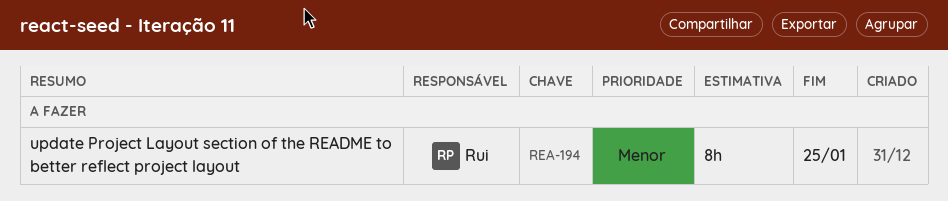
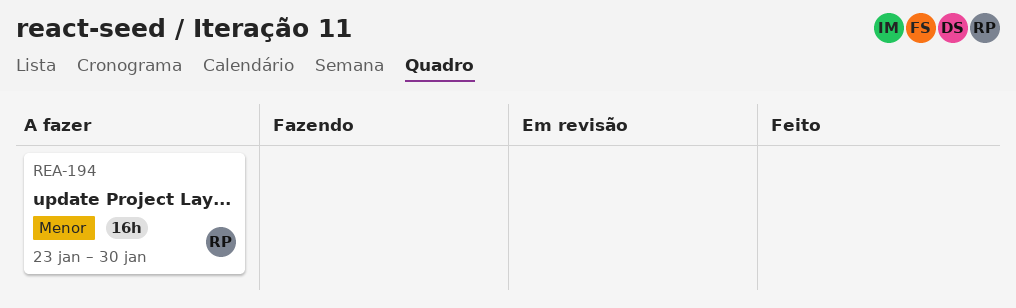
REA-194, estimate: 8h -> 16h
REA-194, due: Jan 25 -> Jan 30

